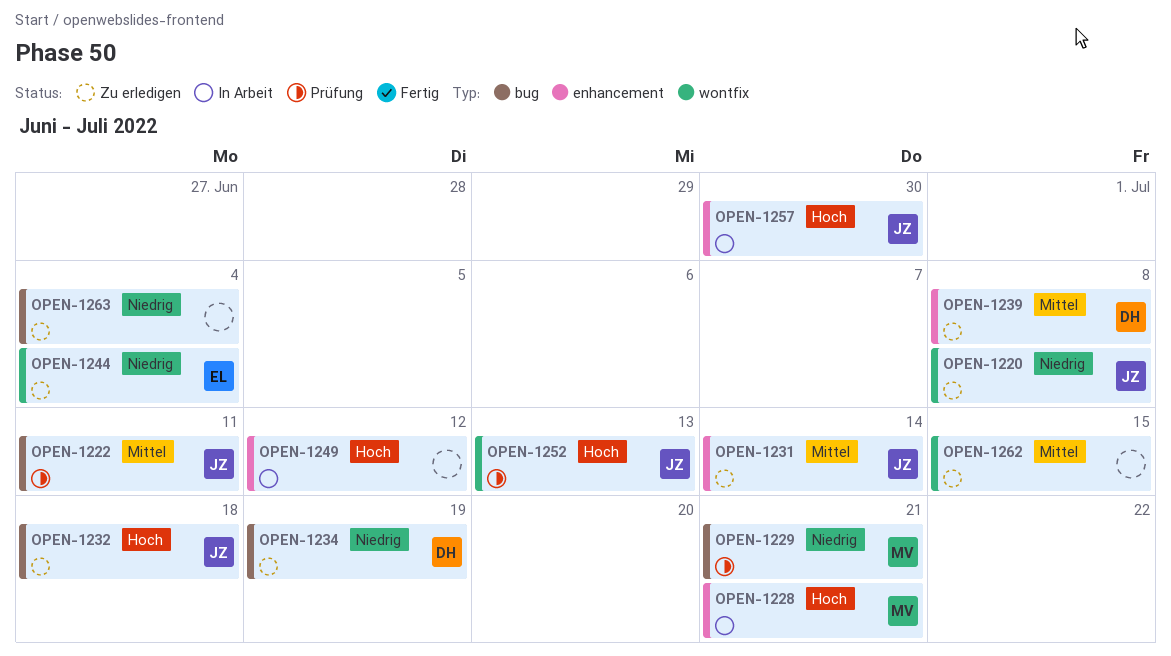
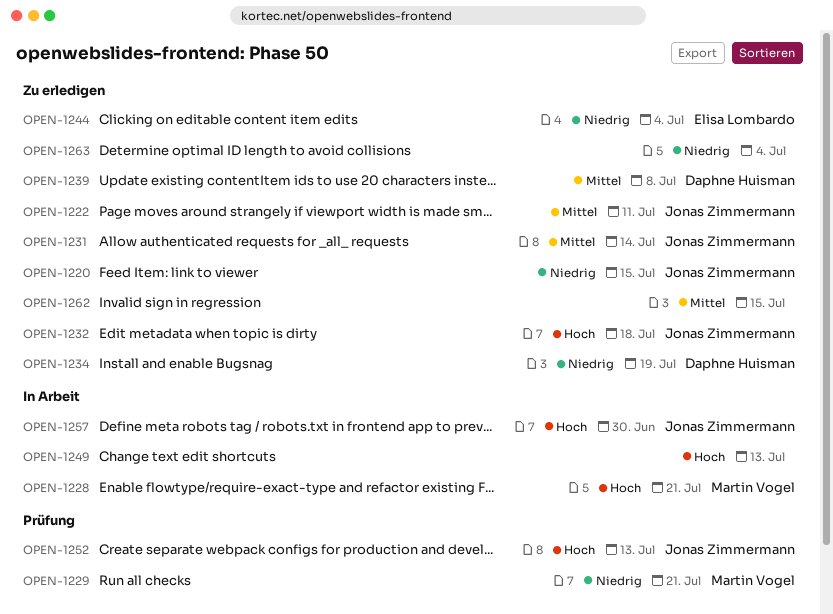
OPEN-1220, due: Jul 8 -> Jul 15
OPEN-1222, status: Prüfung -> Zu erledigen
OPEN-1249, due: Jul 12 -> Jul 13

